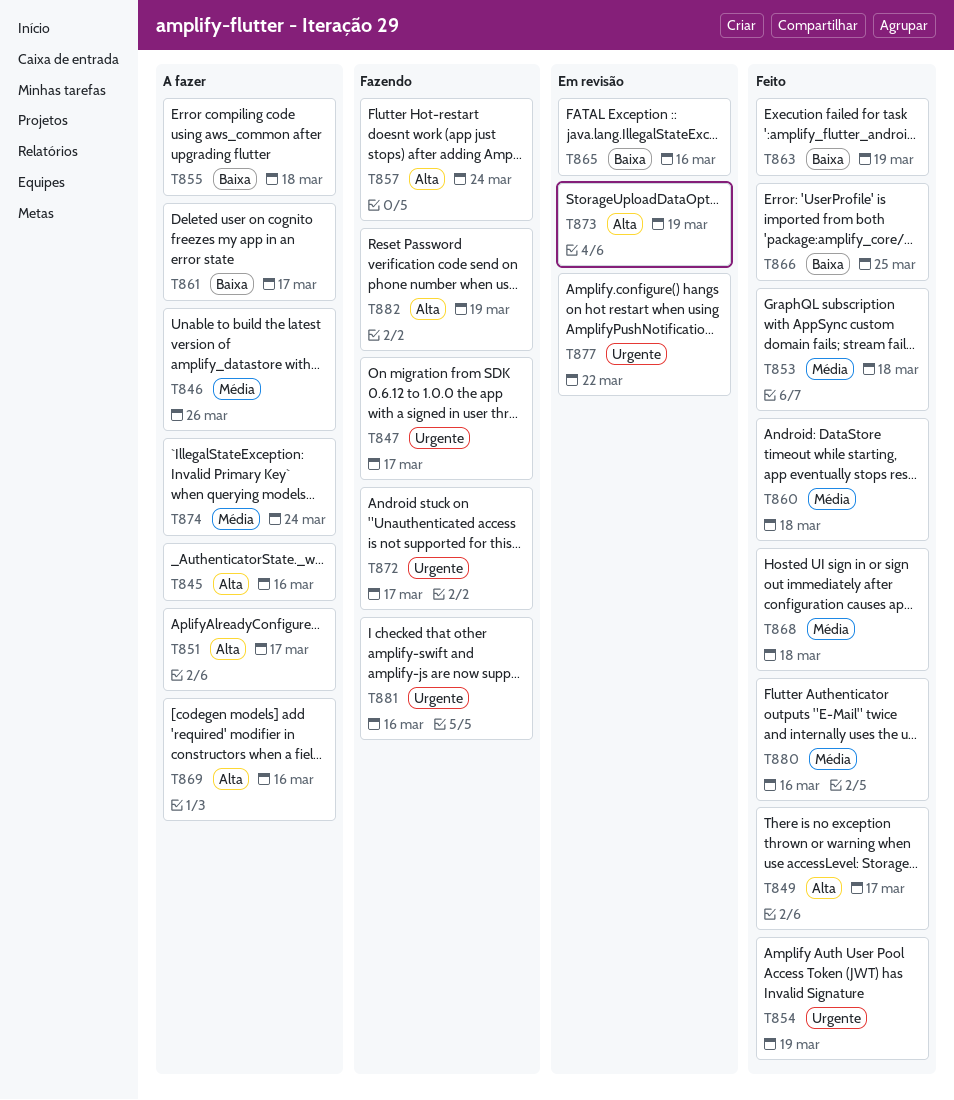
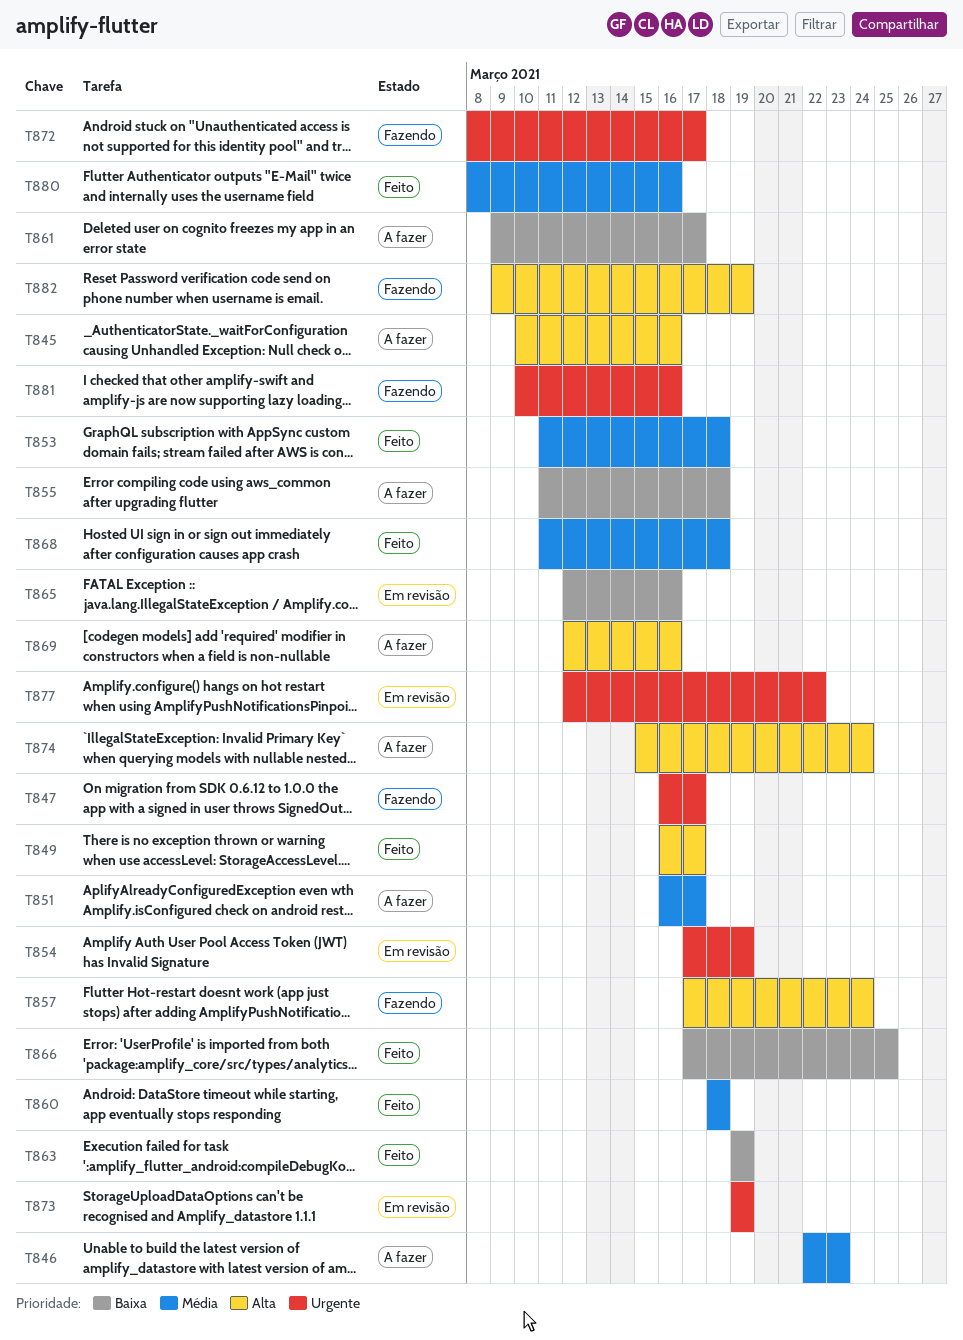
T846, due: Mar 26 -> Mar 23
T851, priority: Alta -> Média
T854, status: Feito -> Em revisão
T873, priority: Alta -> Urgente
T874, priority: Média -> Alta

